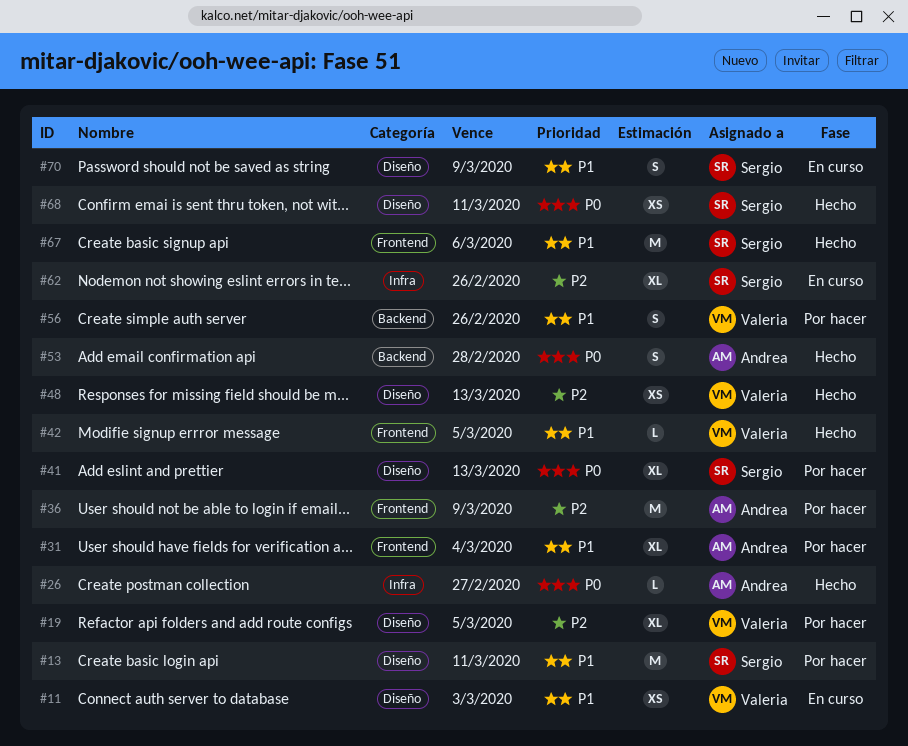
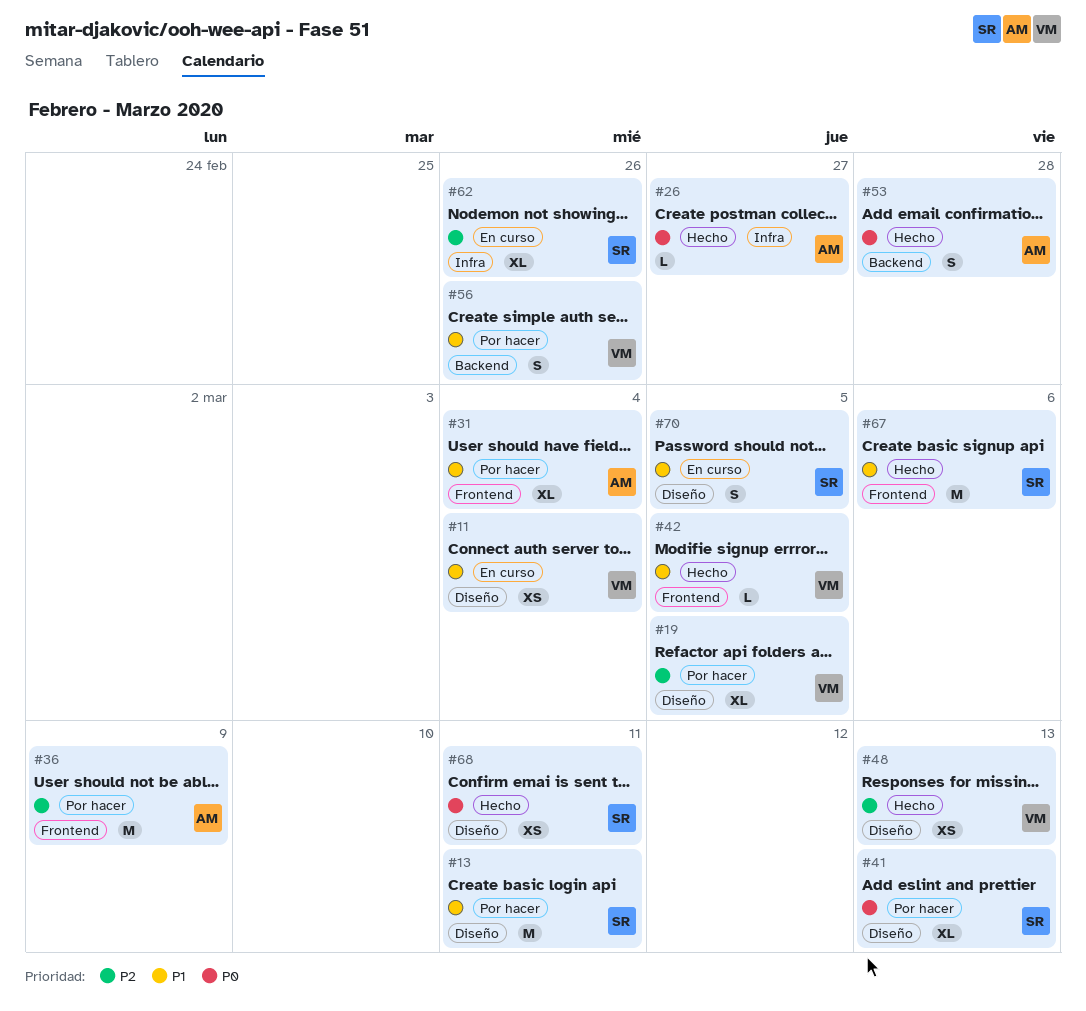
#11, due: Mar 3 -> Mar 4
#70, due: Mar 9 -> Mar 5

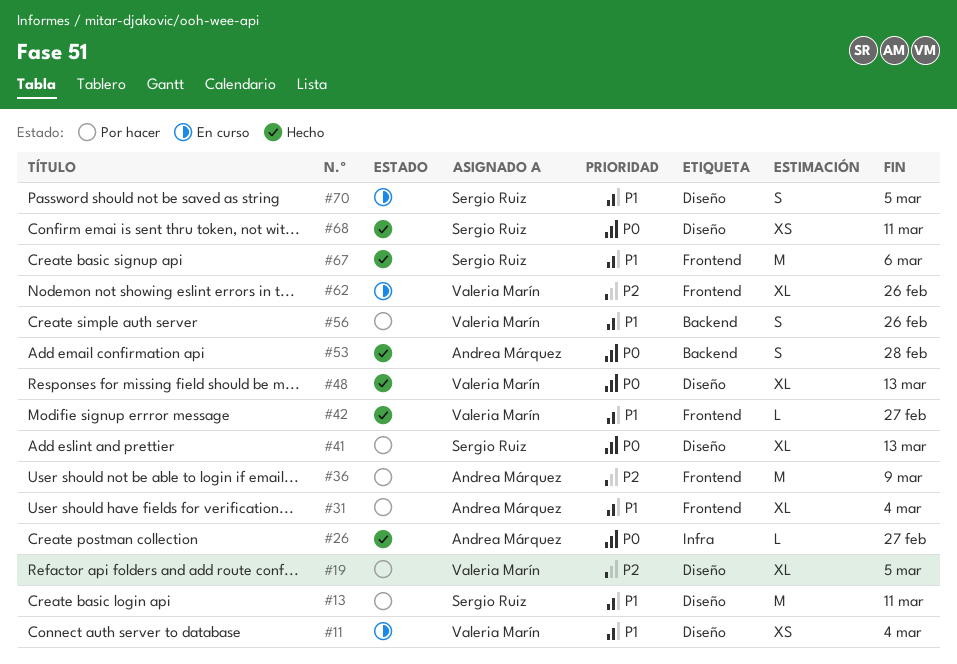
#42, due: Mar 5 -> Feb 27
#48, priority: P2 -> P0
#48, estimate: XS -> XL
#62, owner: Sergio Ruiz -> Valeria Marín
#62, label: Infra -> Frontend

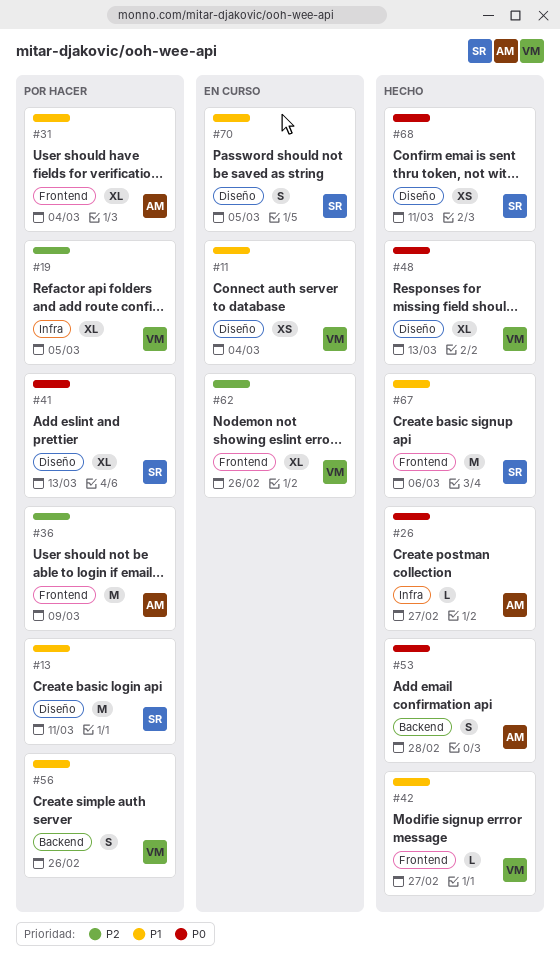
#19, label: Diseño -> Infra

